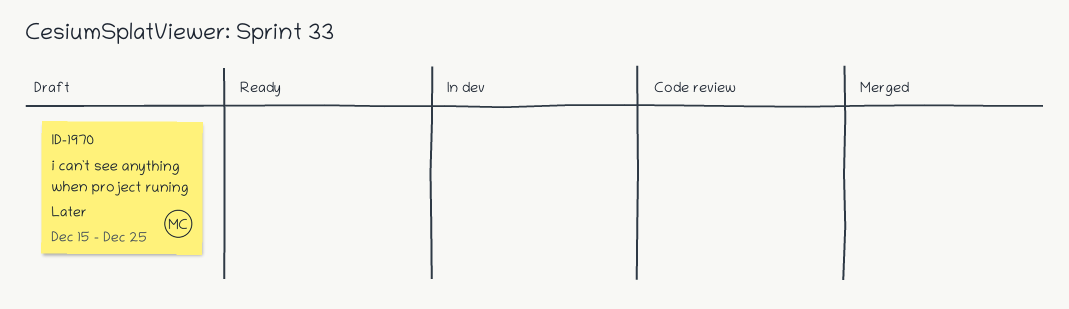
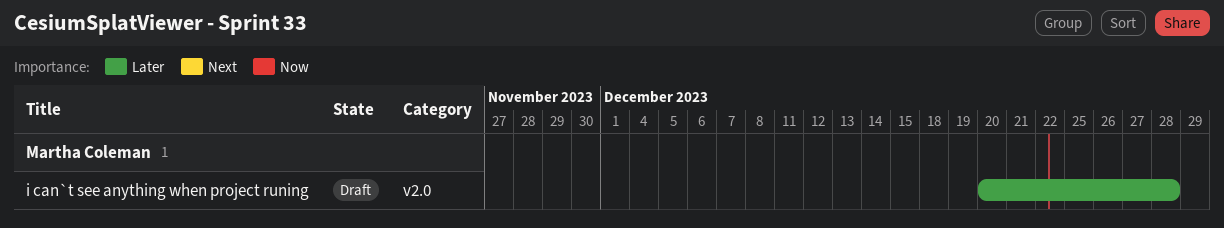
i can`t see anything when project runing, start: Dec 15 -> Dec 20
i can`t see anything when project runing, due: Dec 25 -> Dec 28

